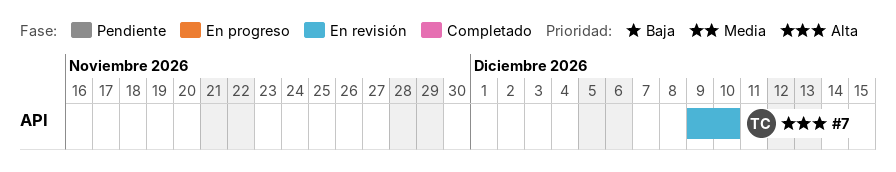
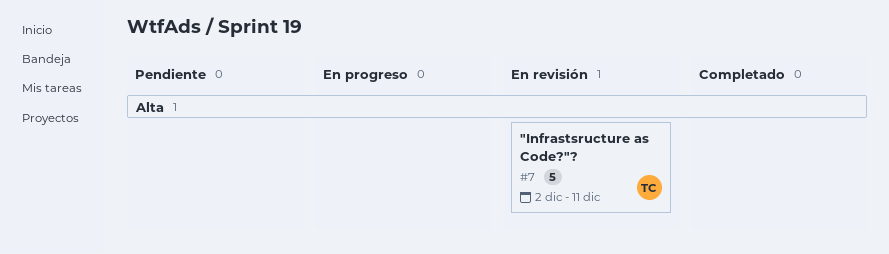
#7, start: Dec 9 -> Dec 2
#7, due: Dec 10 -> Dec 11

